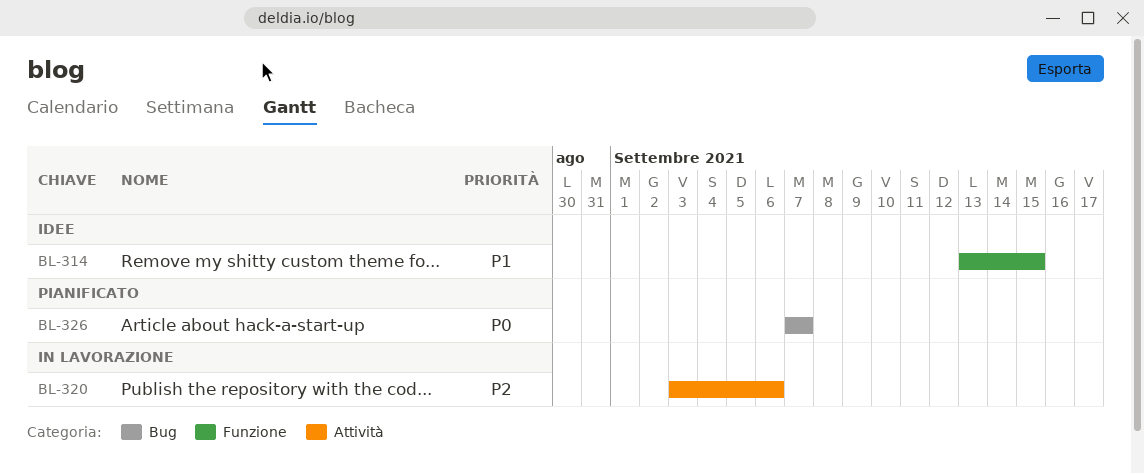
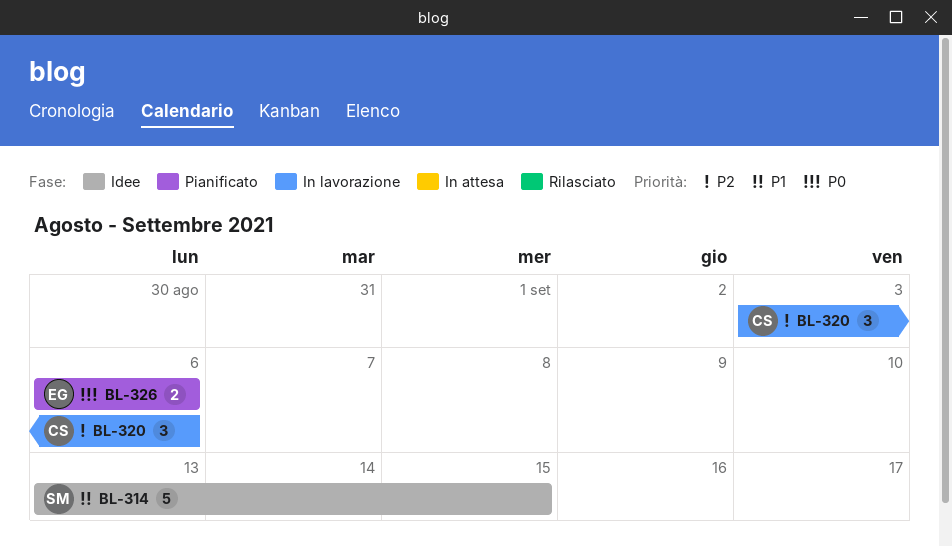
BL-326, start: Sep 7 -> Sep 6
BL-326, due: Sep 7 -> Sep 6

